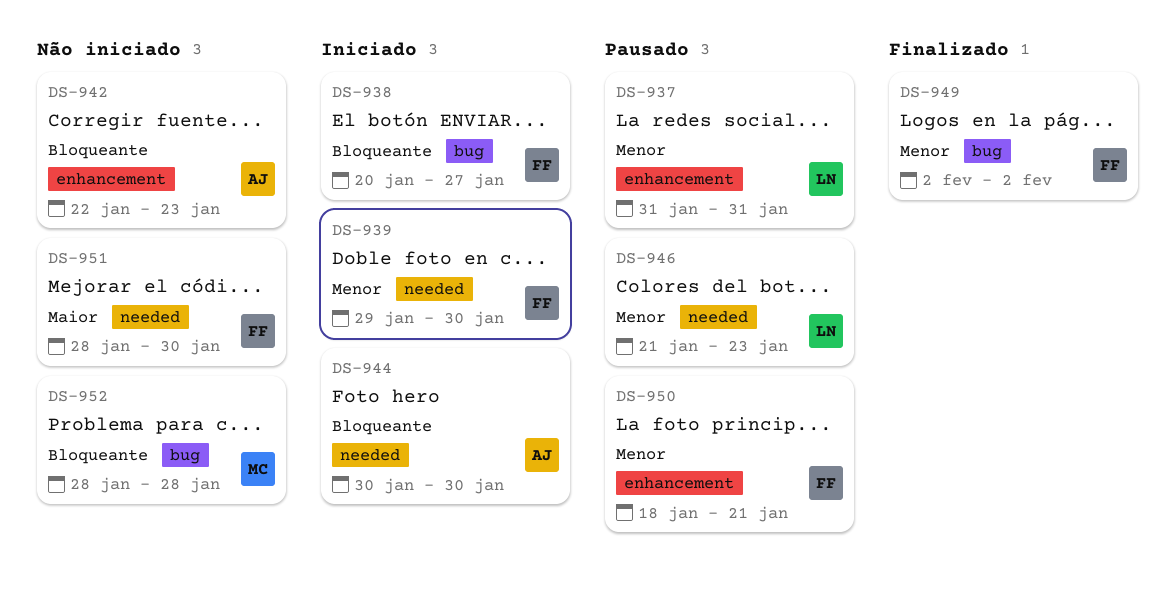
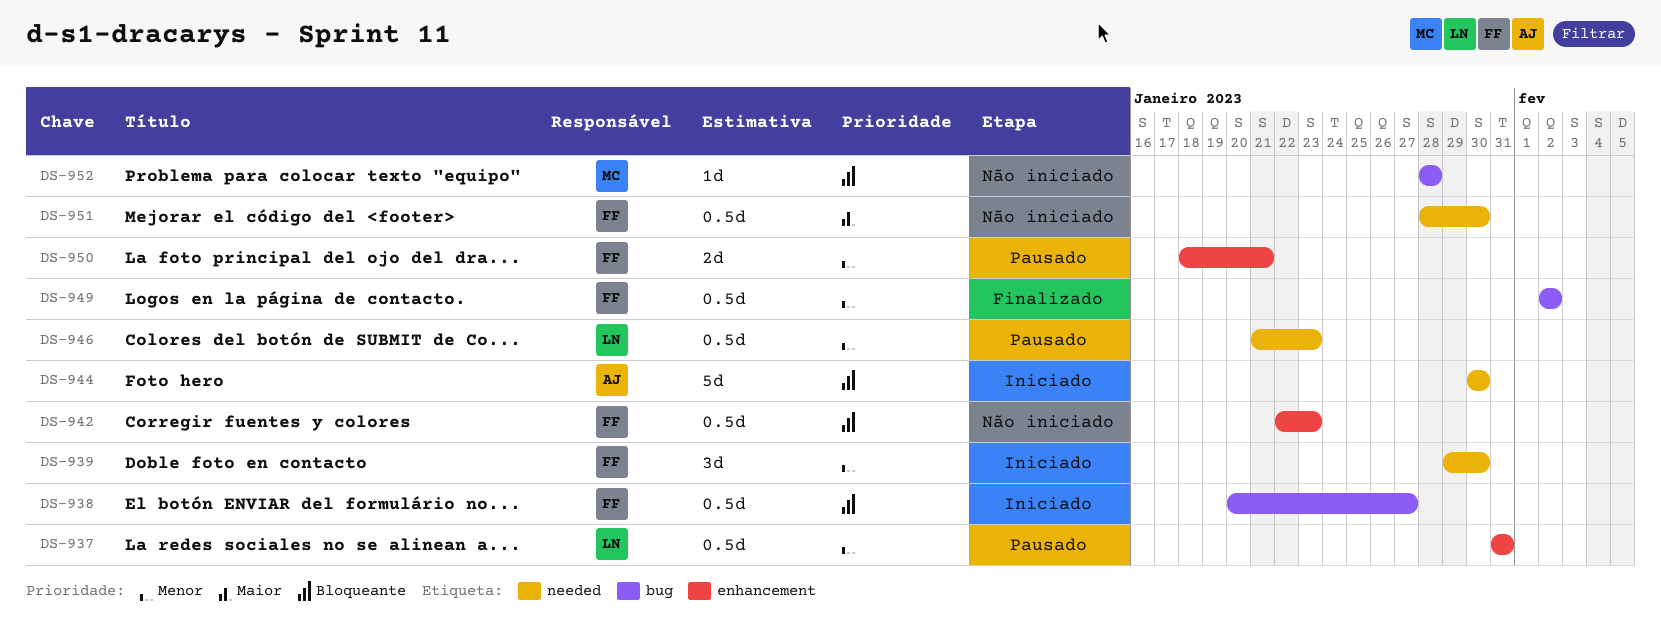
DS-942, owner: AJ -> FF

